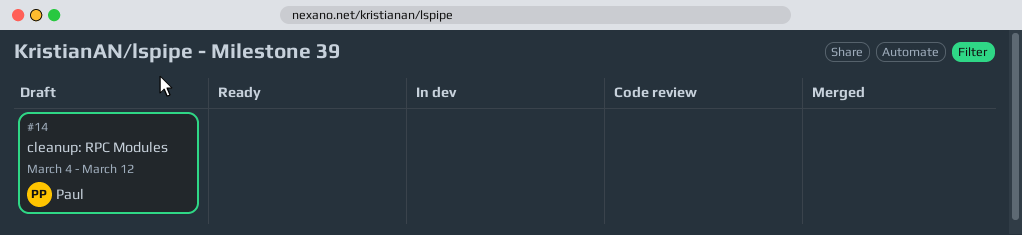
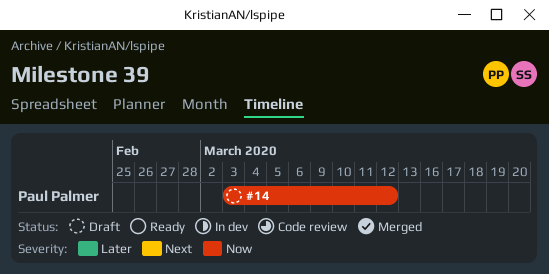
#14, start: Mar 4 -> Mar 3

